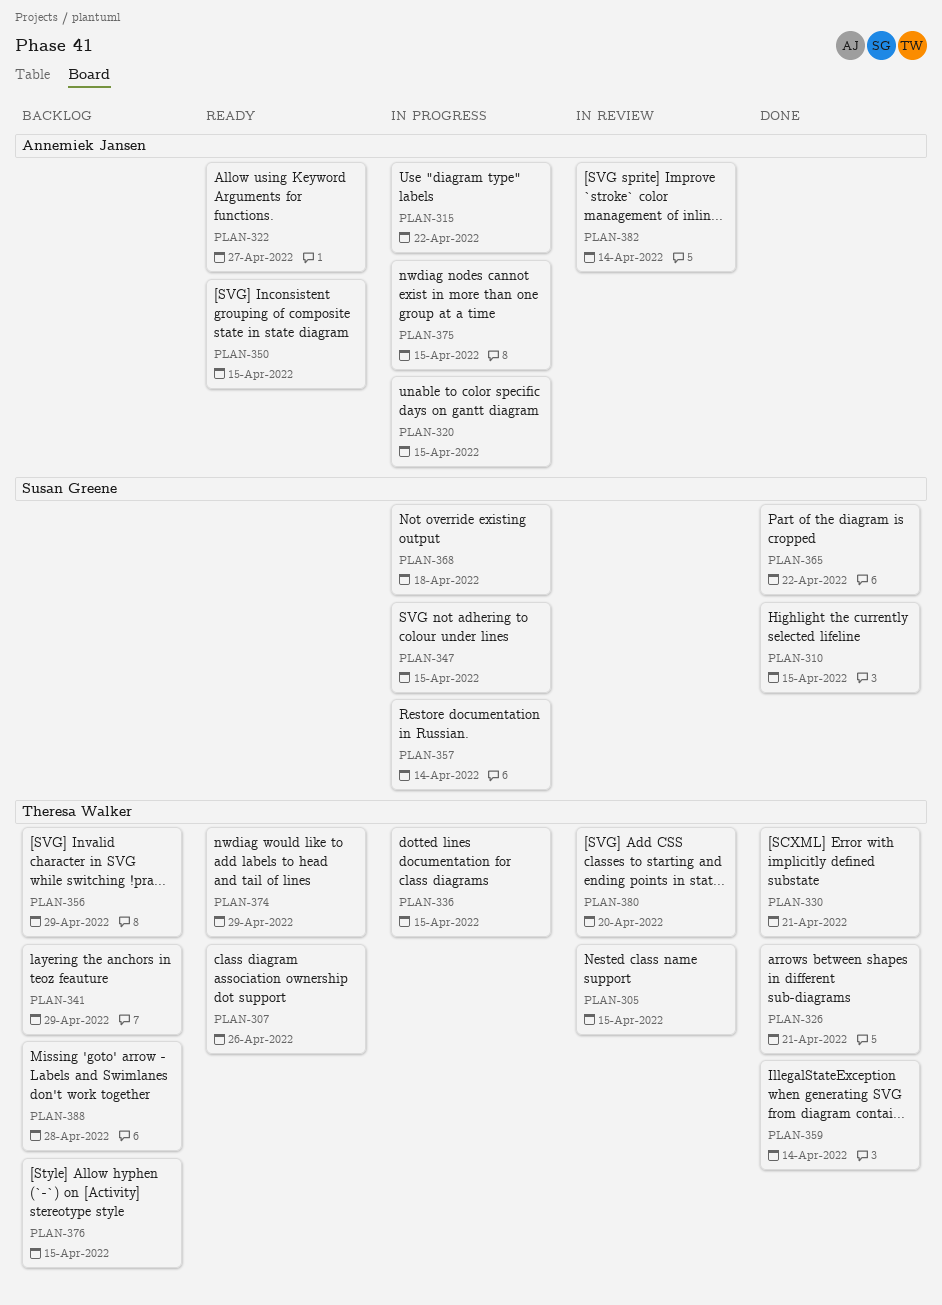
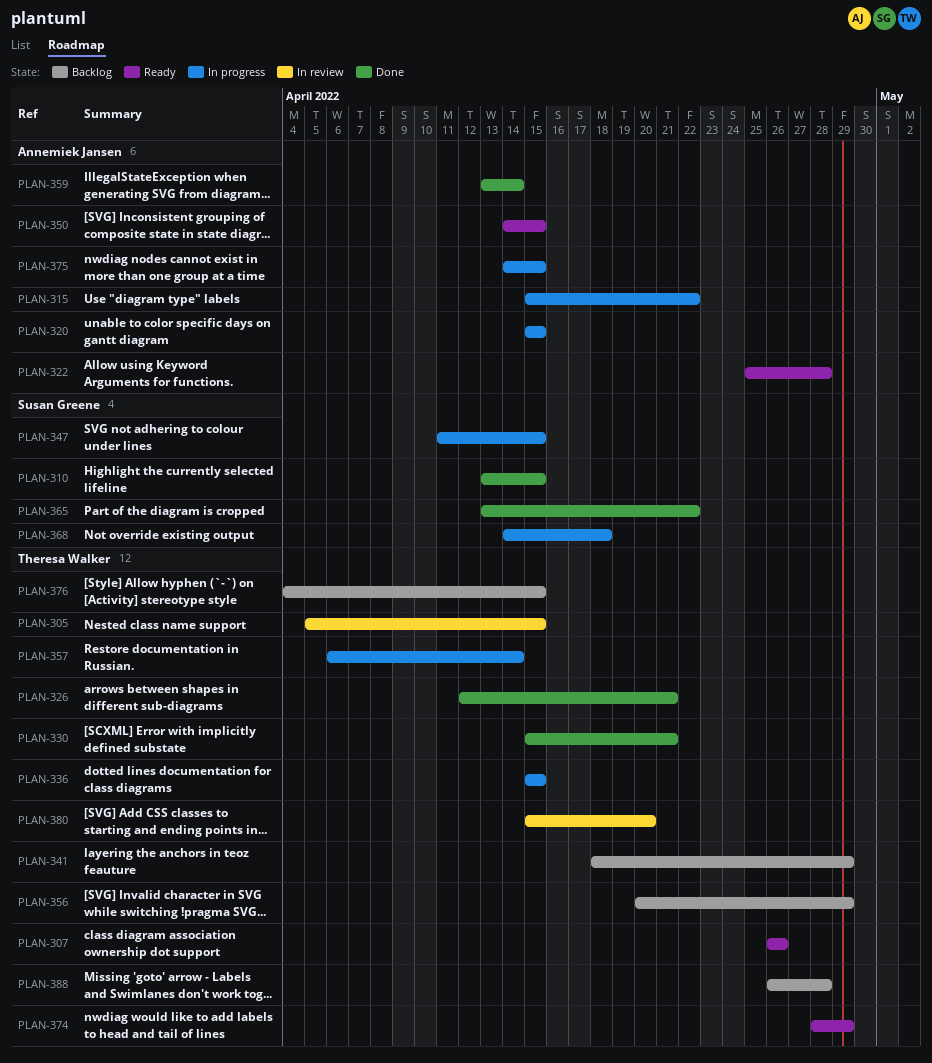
PLAN-322, due: Apr 27 -> Apr 28
PLAN-357, owner: Susan Greene -> Theresa Walker
PLAN-359, owner: Theresa Walker -> Annemiek Jansen
PLAN-382: present -> none

